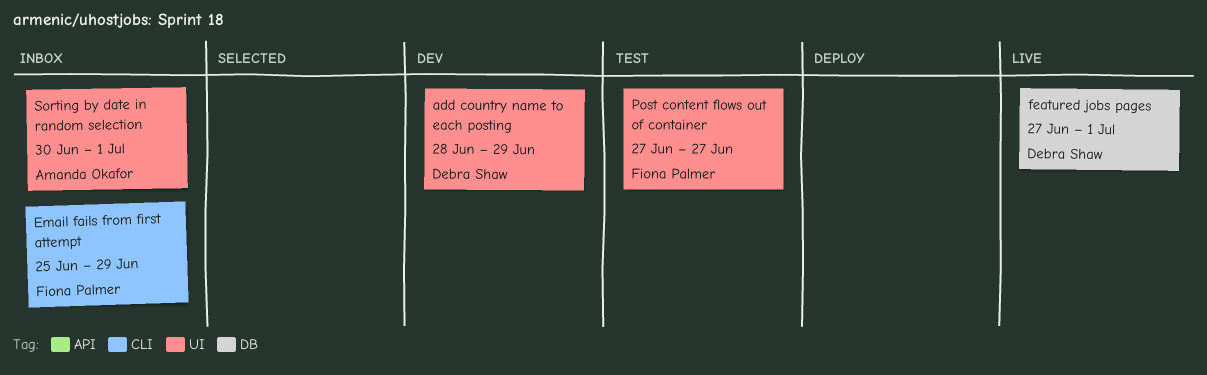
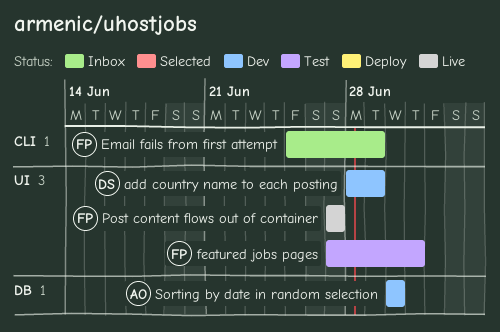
featured jobs pages, status: Live -> Test
featured jobs pages, owner: Debra Shaw -> Fiona Palmer
featured jobs pages, label: DB -> UI
Post content flows out of container, status: Test -> Live
Sorting by date in random selection, status: Inbox -> Dev
Sorting by date in random selection, label: UI -> DB
Sorting by date in random selection, due: Jul 1 -> Jun 30

